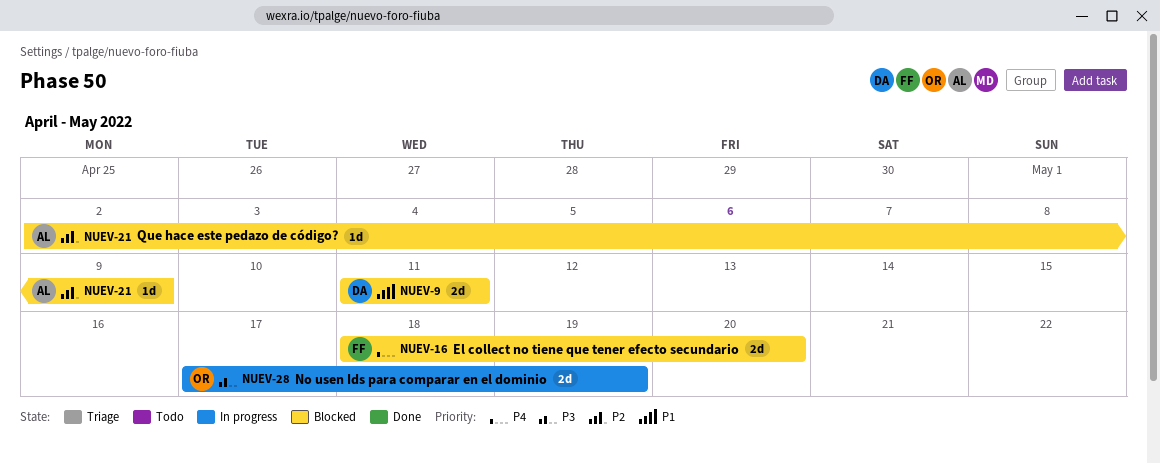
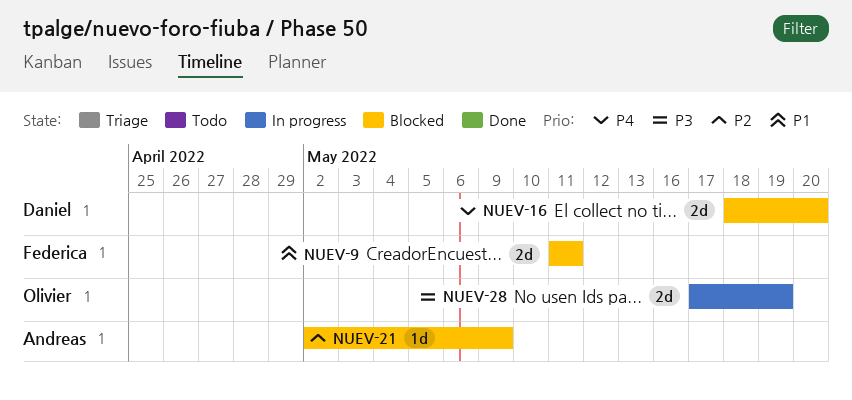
NUEV-9, owner: Daniel -> Federica
NUEV-16, owner: Federica -> Daniel

